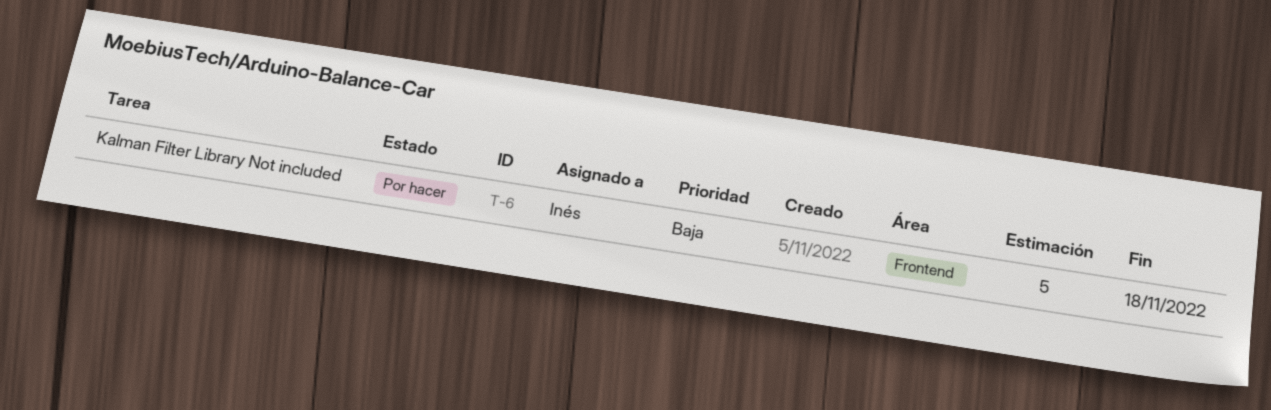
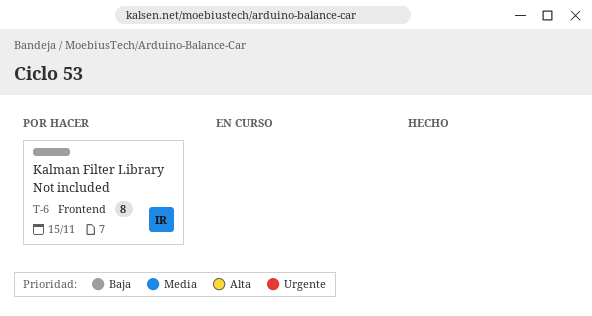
T-6, estimate: 5 -> 8
T-6, due: Nov 18 -> Nov 15

